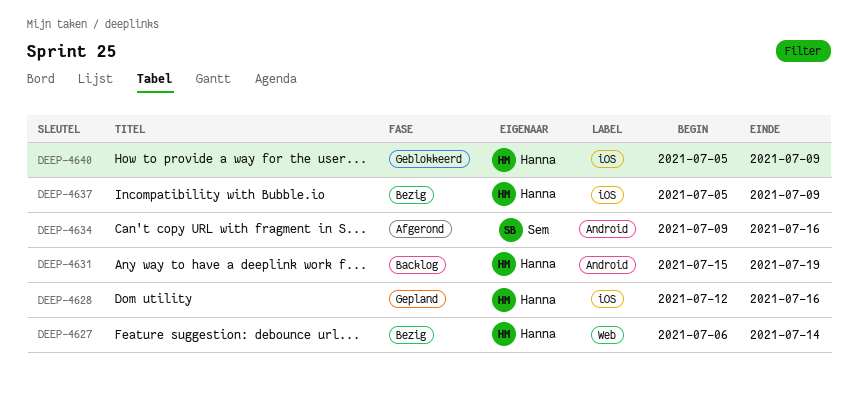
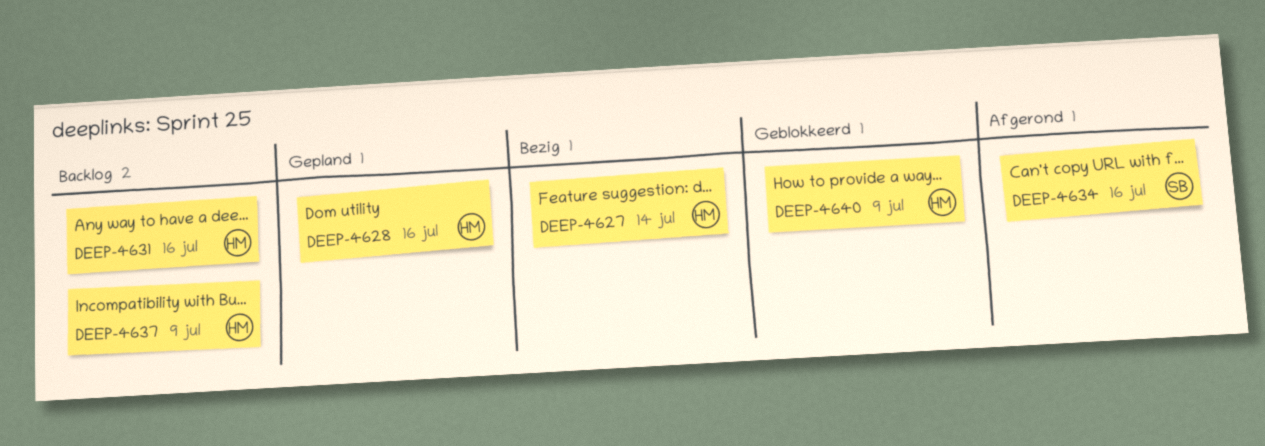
DEEP-4631, due: Jul 19 -> Jul 16
DEEP-4637, status: Bezig -> Backlog

